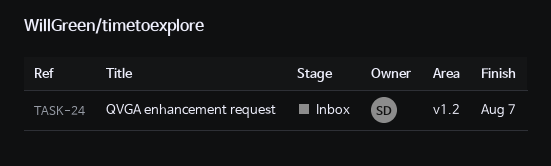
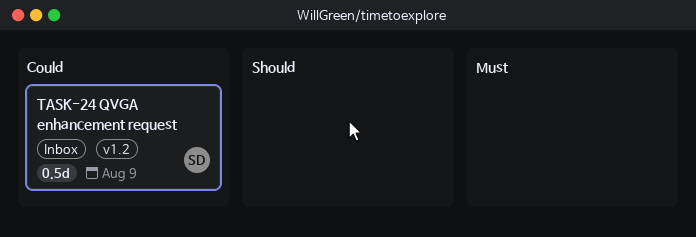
TASK-24, due: Aug 7 -> Aug 9

